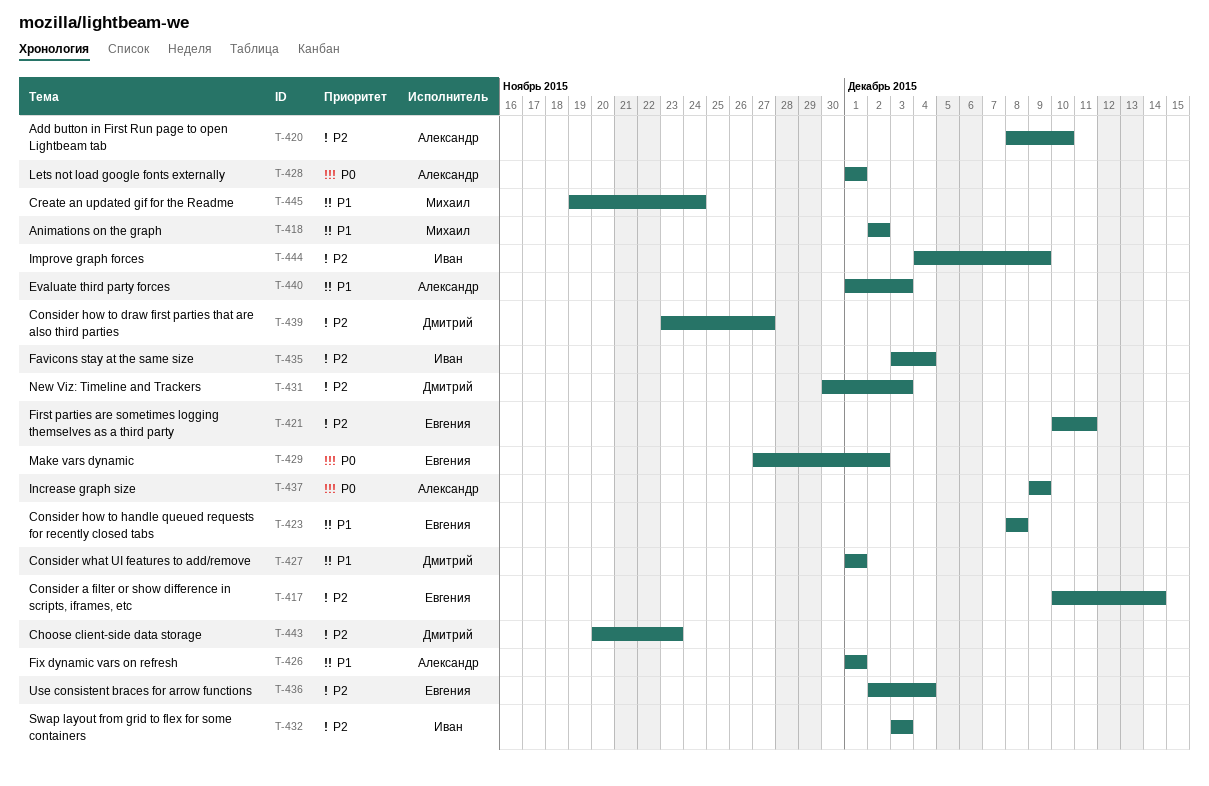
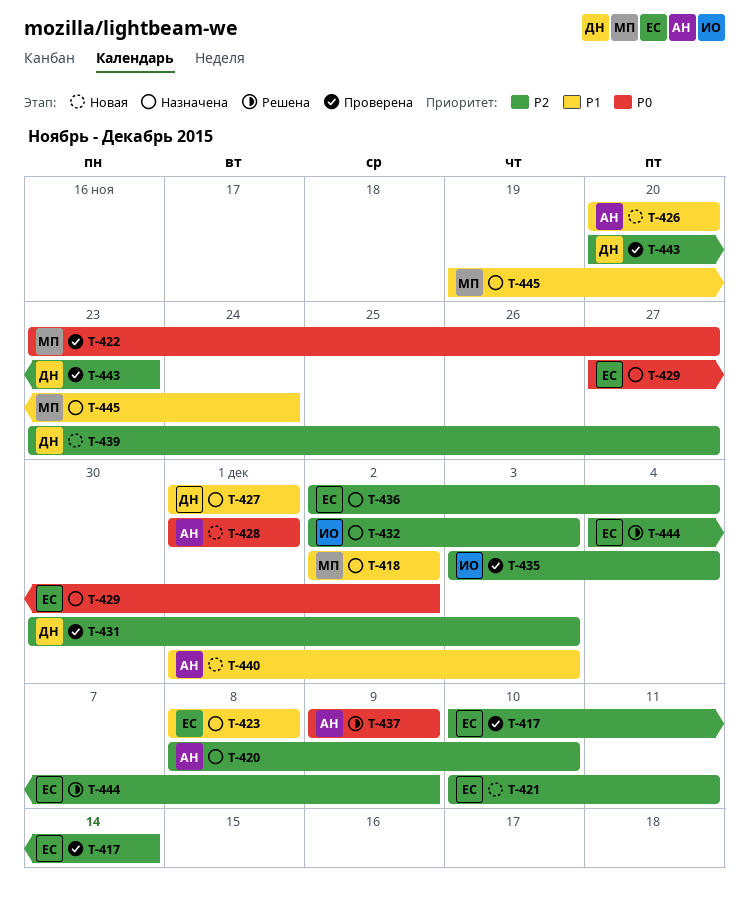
T-422: none -> present
T-426, start: Dec 1 -> Nov 20
T-426, due: Dec 1 -> Nov 20
T-432, start: Dec 3 -> Dec 2
T-444, owner: Иван -> Евгения

